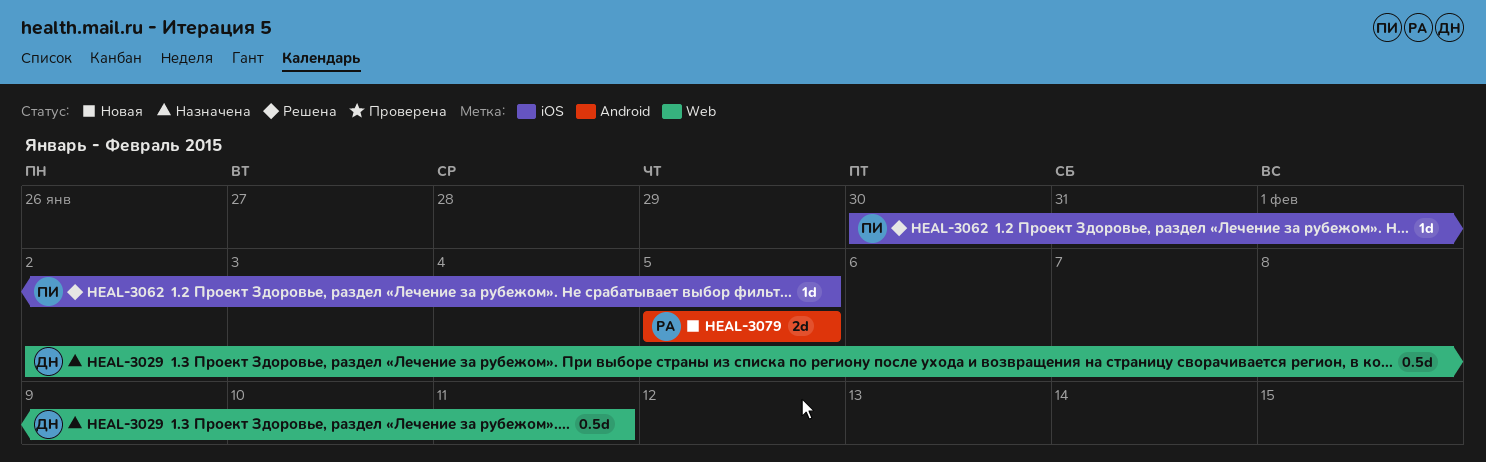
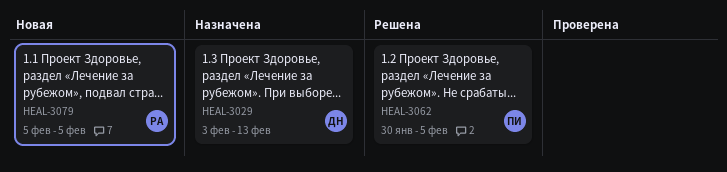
HEAL-3029, start: Feb 2 -> Feb 3
HEAL-3029, due: Feb 11 -> Feb 13

